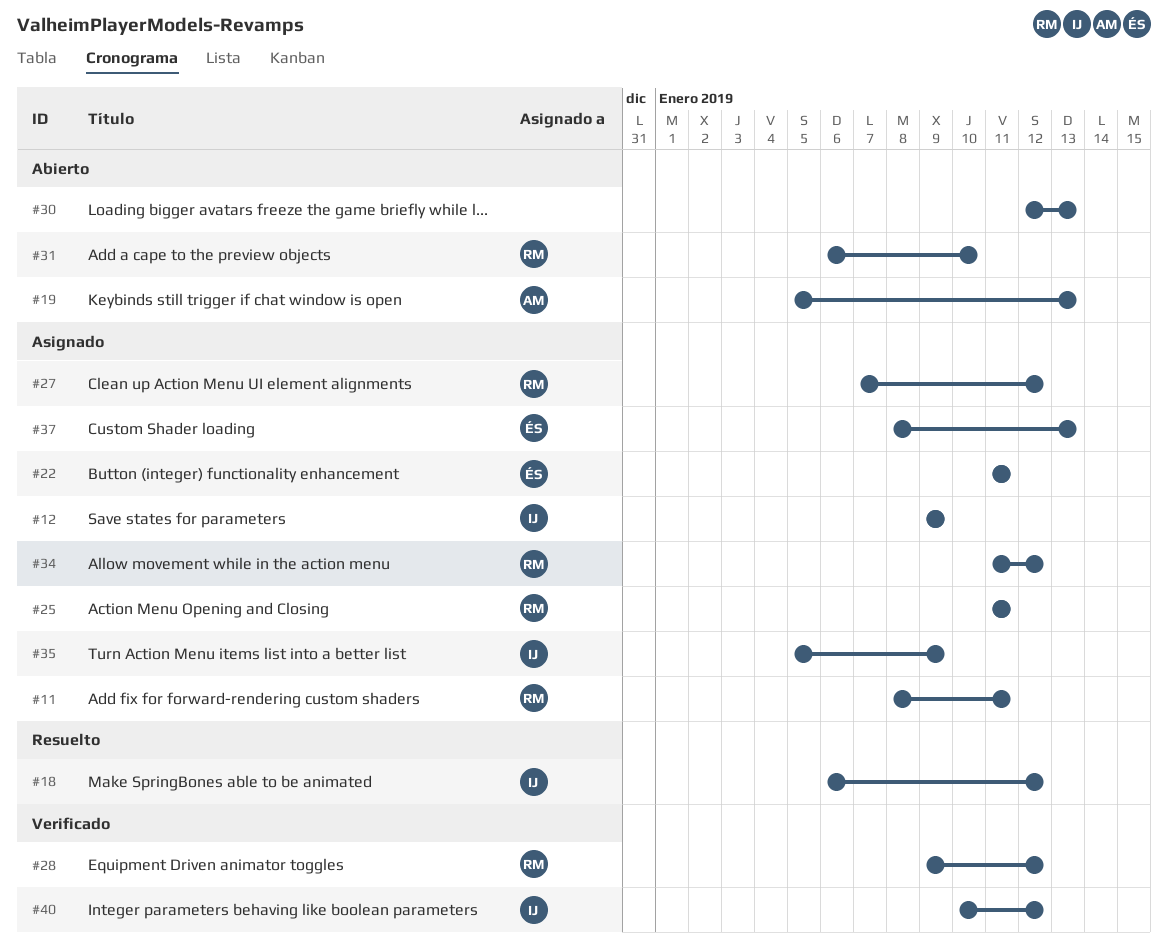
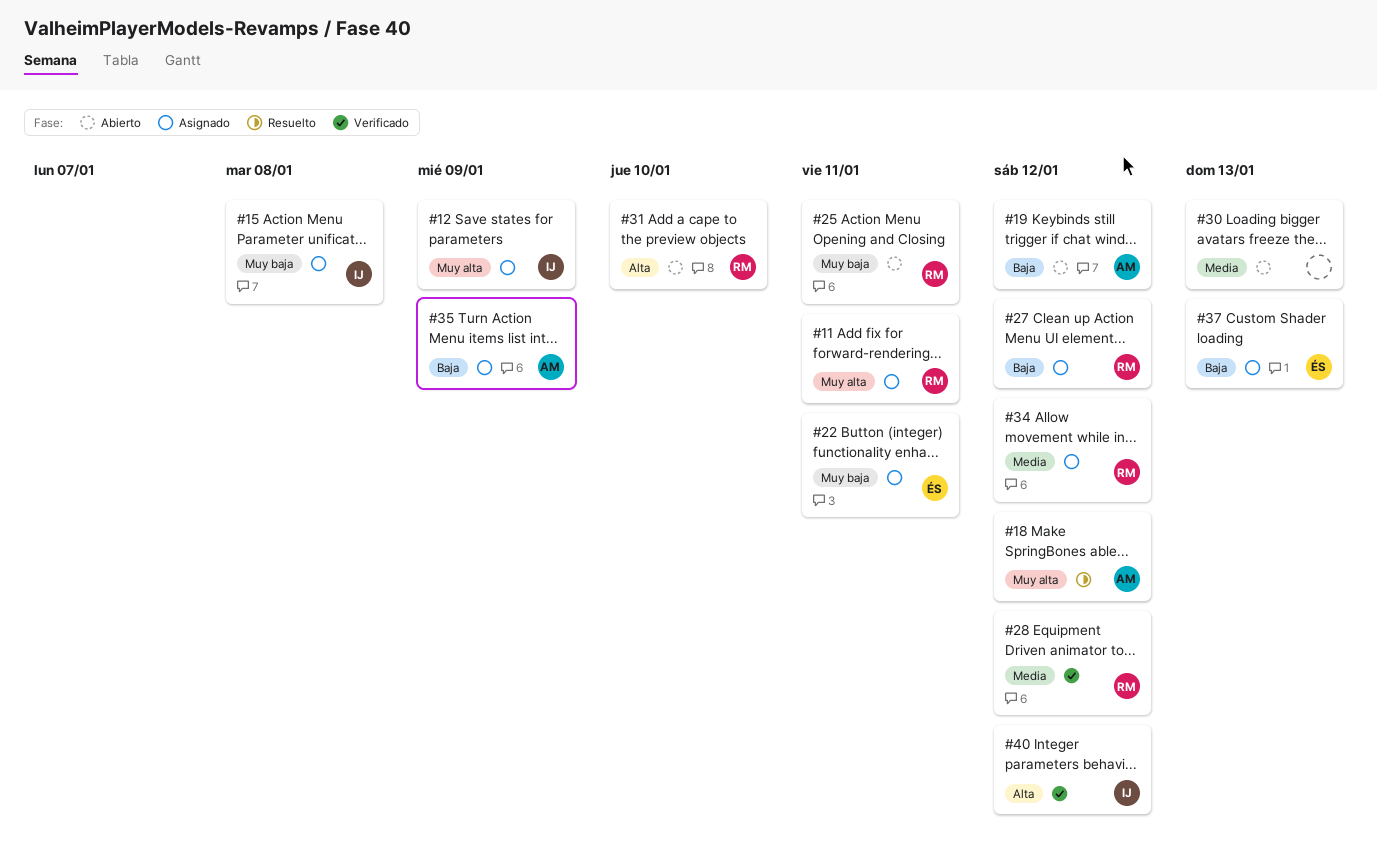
#15: none -> present
#18, owner: IJ -> AM
#19, due: Jan 13 -> Jan 12
#25, status: Asignado -> Abierto
#35, owner: IJ -> AM

